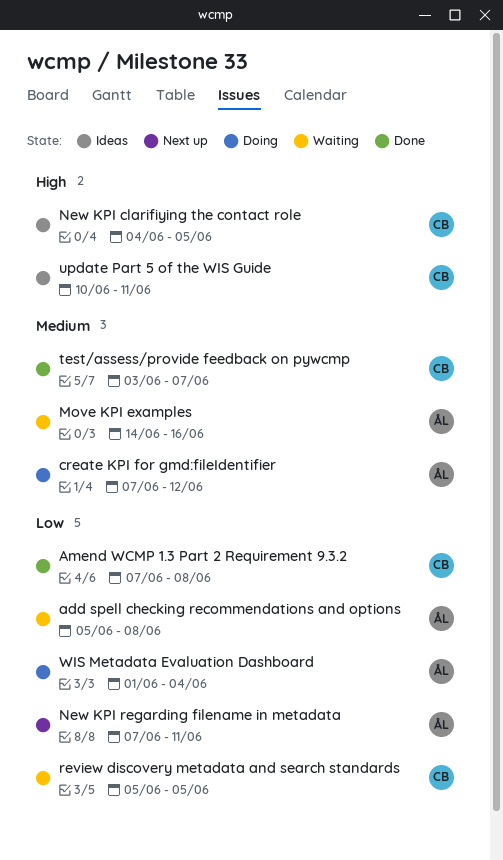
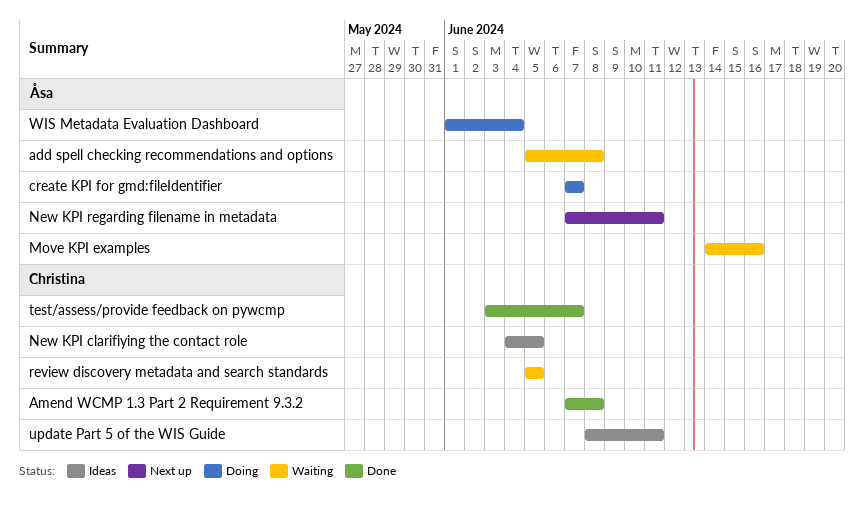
create KPI for gmd:fileIdentifier, due: Jun 12 -> Jun 7
update Part 5 of the WIS Guide, start: Jun 10 -> Jun 8

